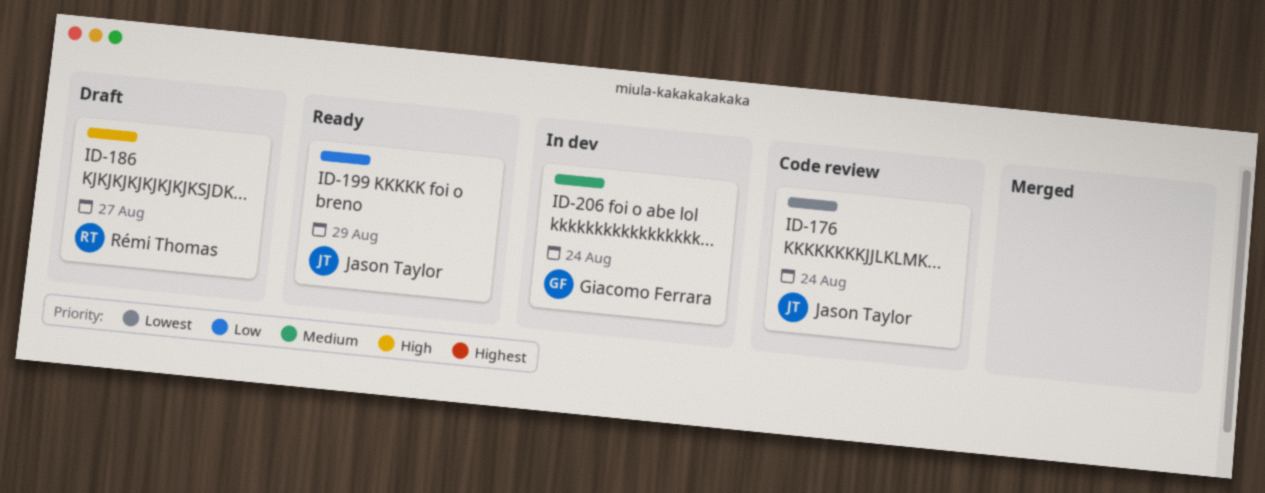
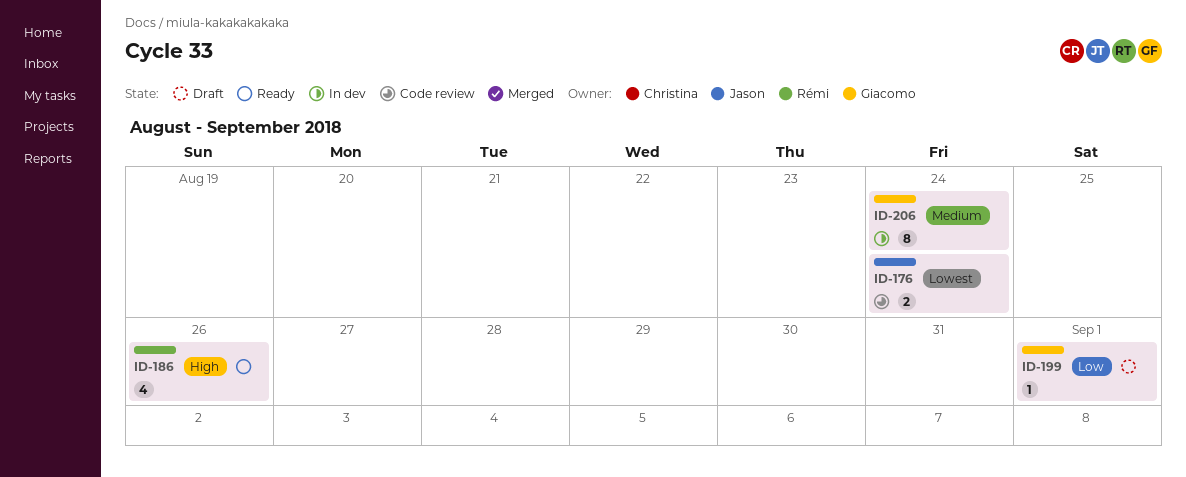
ID-186, status: Draft -> Ready
ID-186, due: Aug 27 -> Aug 26
ID-199, status: Ready -> Draft
ID-199, owner: Jason Taylor -> Giacomo Ferrara
ID-199, due: Aug 29 -> Sep 1

